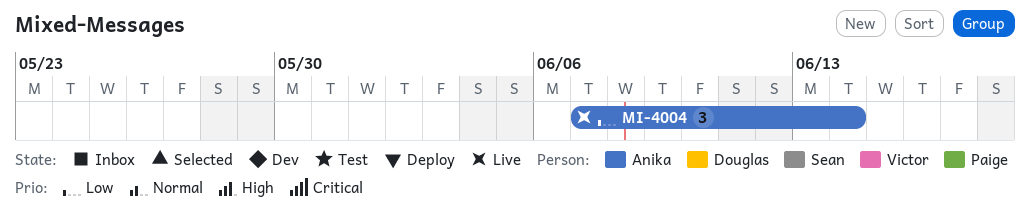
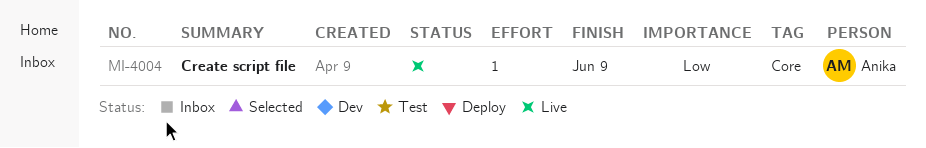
MI-4004, estimate: 3 -> 1
MI-4004, due: Jun 14 -> Jun 9

